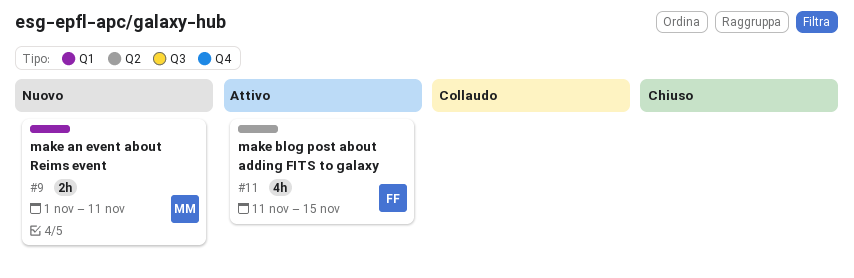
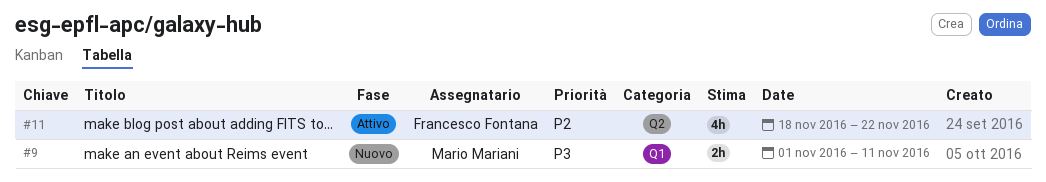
#11, start: Nov 11 -> Nov 18
#11, due: Nov 15 -> Nov 22

